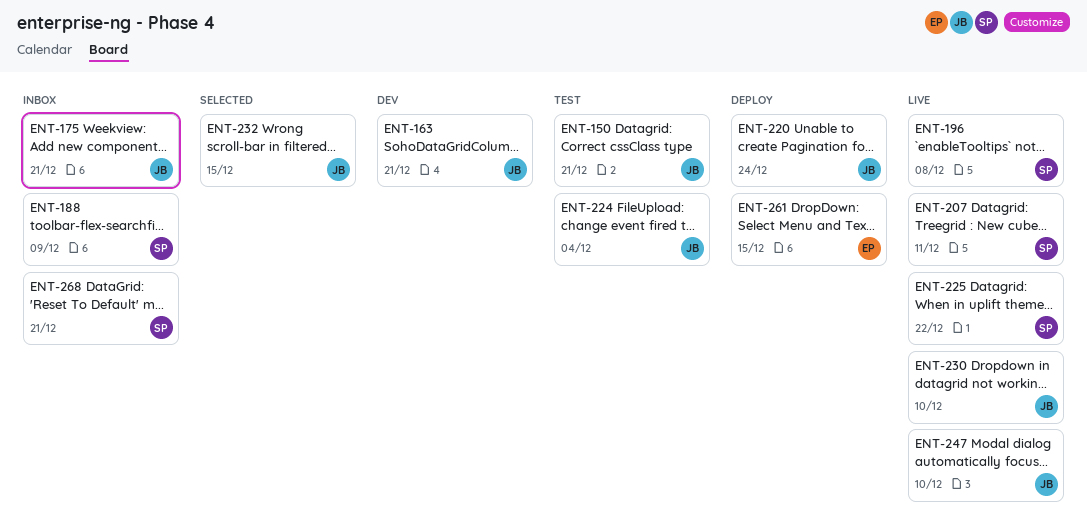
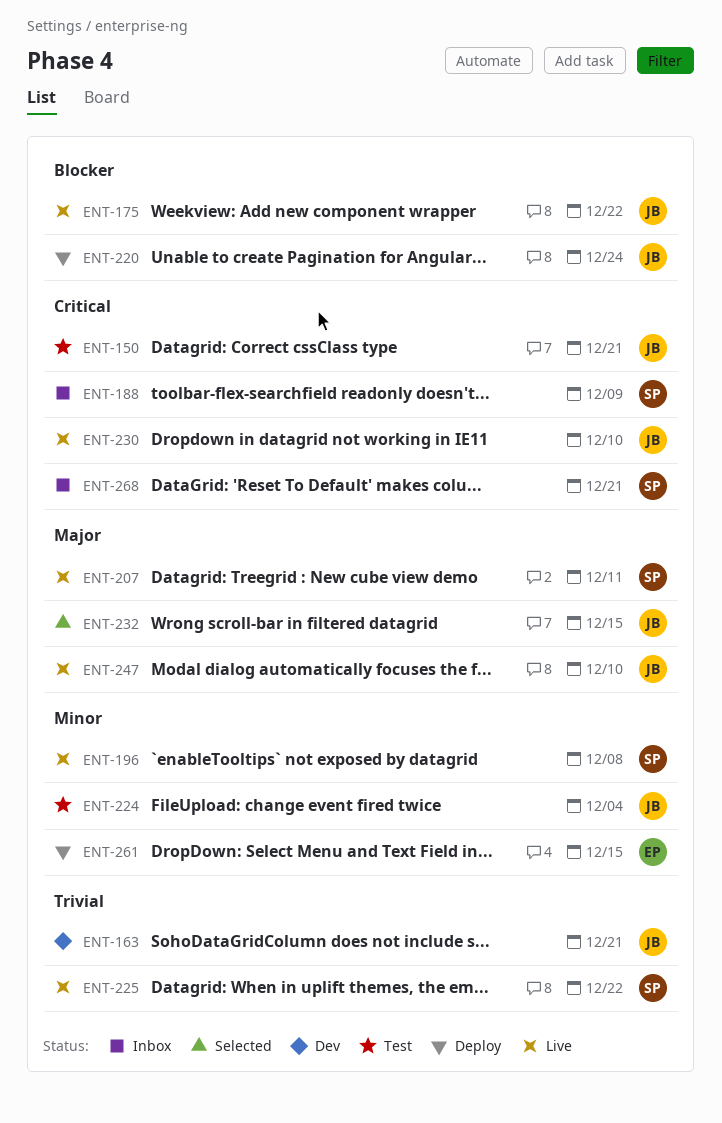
ENT-175, status: Inbox -> Live
ENT-175, due: Dec 21 -> Dec 22

